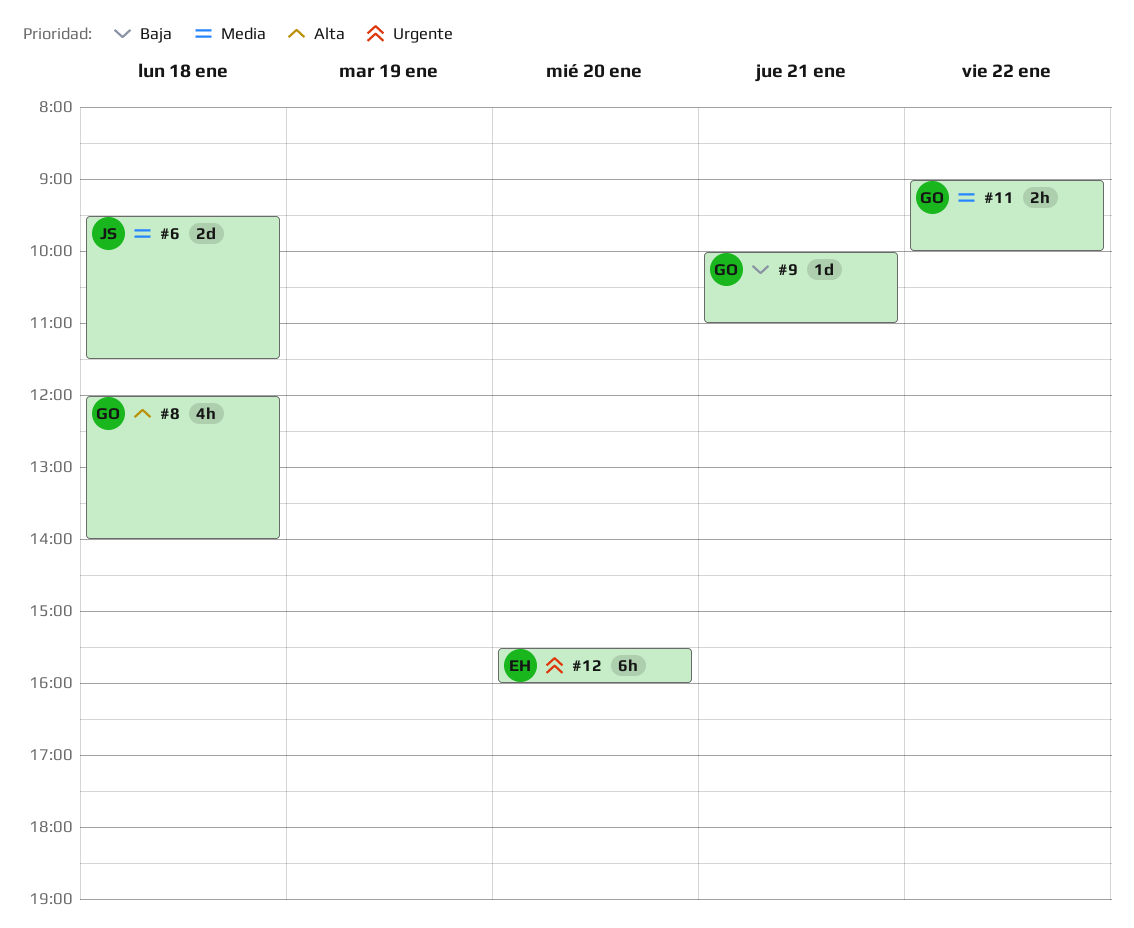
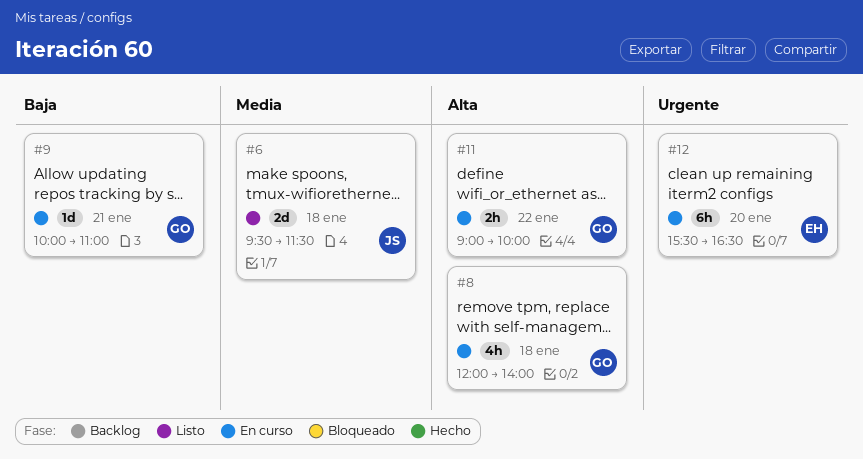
#11, priority: Media -> Alta
#12, ends: 16:00 -> 16:30

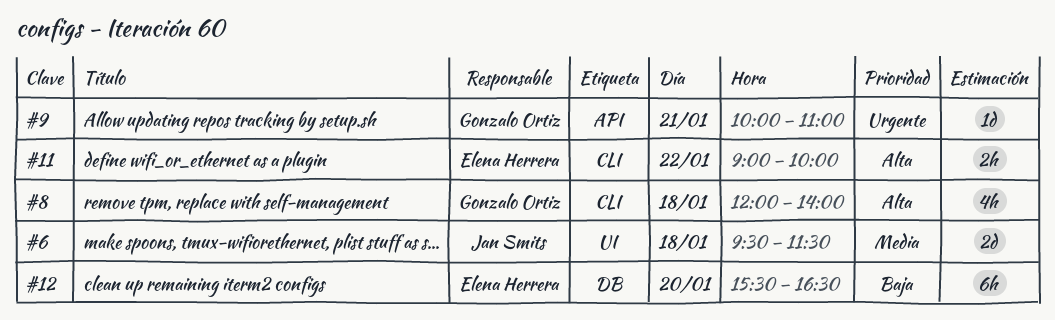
#9, priority: Baja -> Urgente
#11, owner: Gonzalo Ortiz -> Elena Herrera
#12, priority: Urgente -> Baja

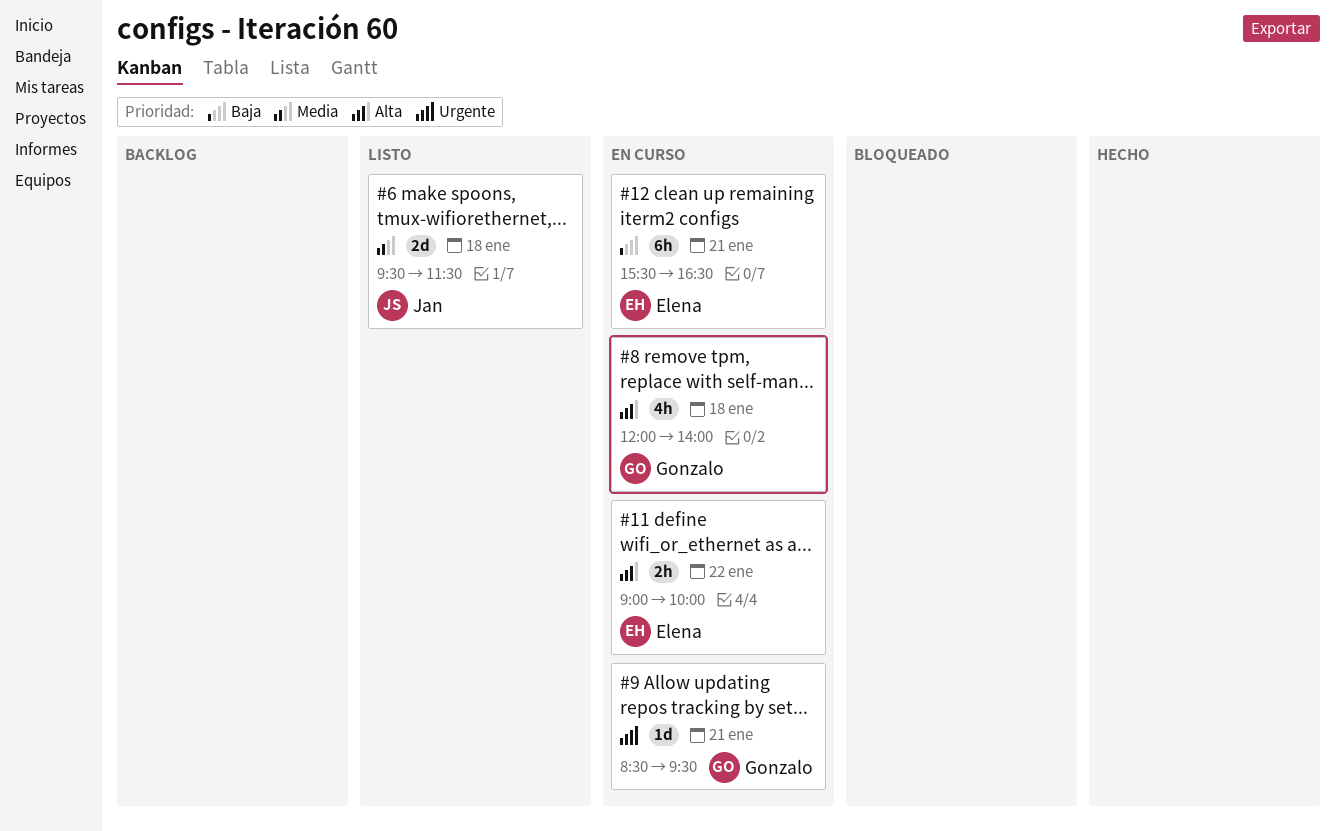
#9, begins: 10:00 -> 08:30
#9, ends: 11:00 -> 09:30
#12, day: Jan 20 -> Jan 21

